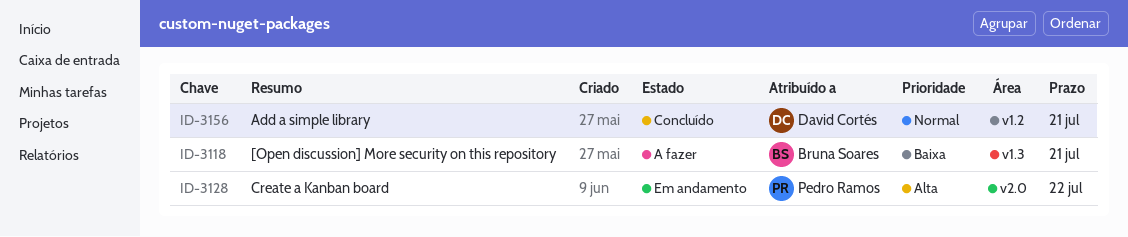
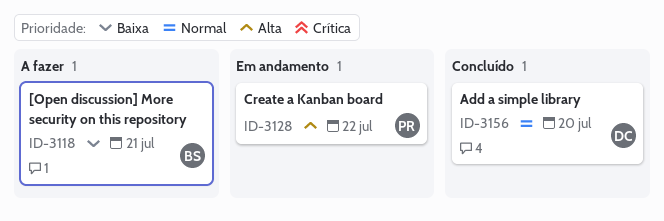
ID-3156, due: Jul 21 -> Jul 20

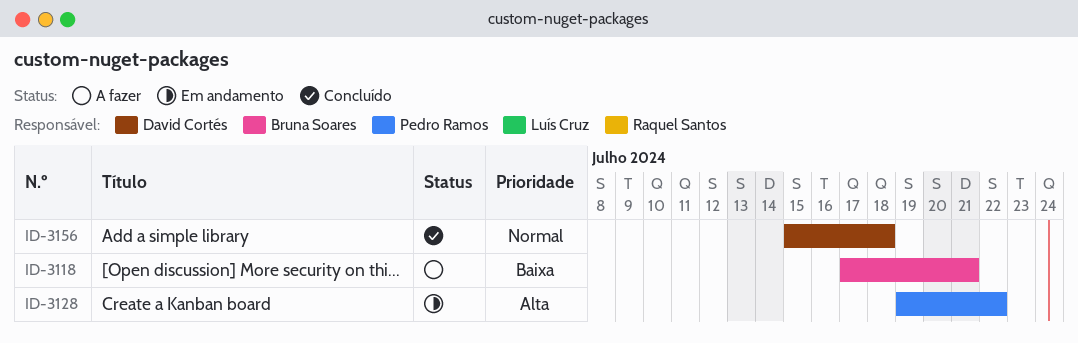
ID-3156, due: Jul 20 -> Jul 18

